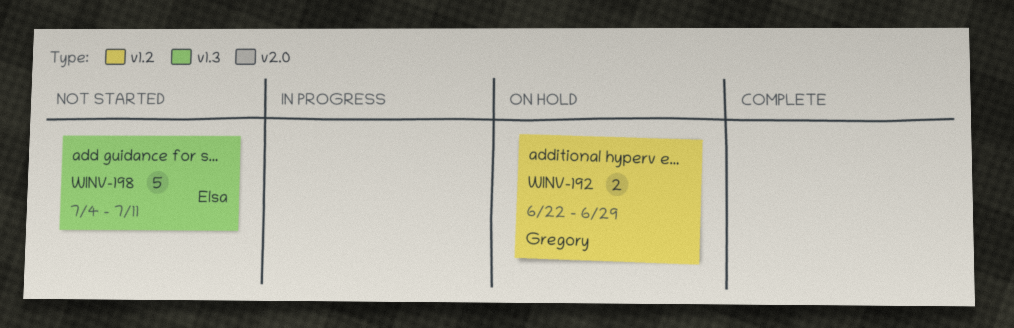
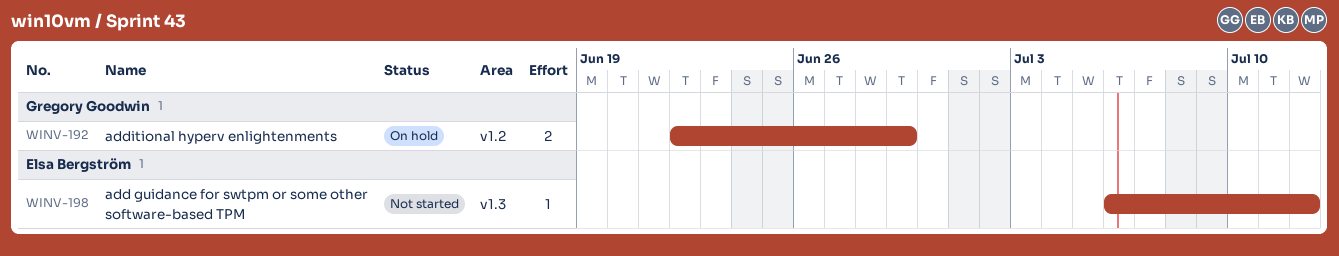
WINV-198, estimate: 5 -> 1
WINV-198, start: Jul 4 -> Jul 6
WINV-198, due: Jul 11 -> Jul 12

